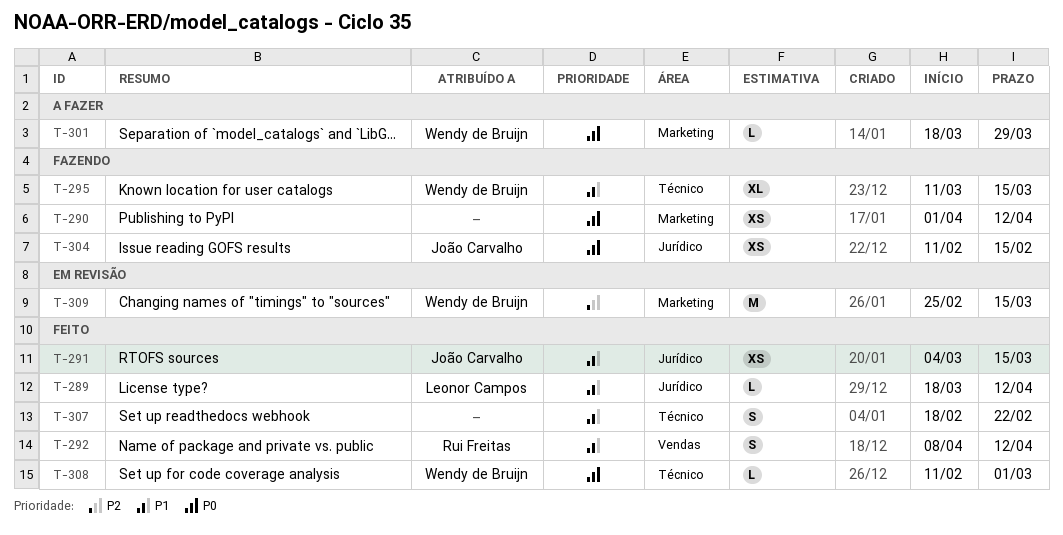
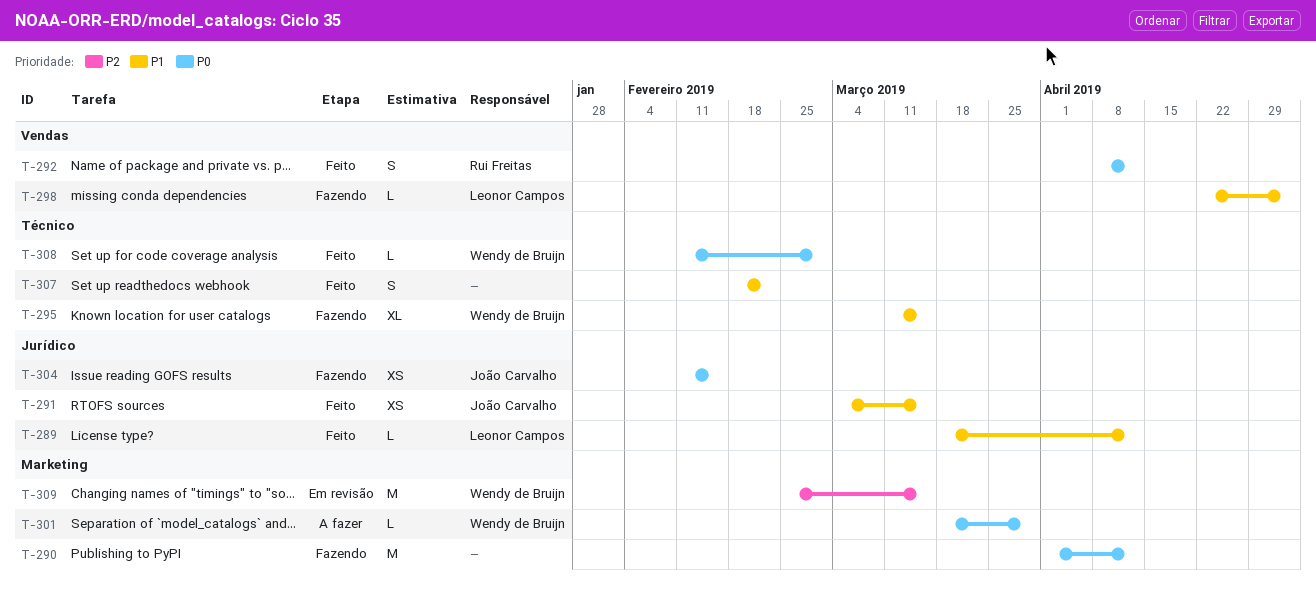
T-290, estimate: XS -> M
T-292, priority: P1 -> P0
T-298: none -> present

